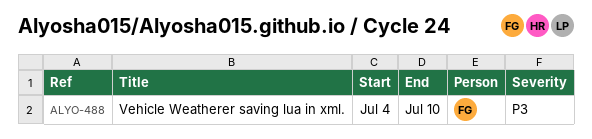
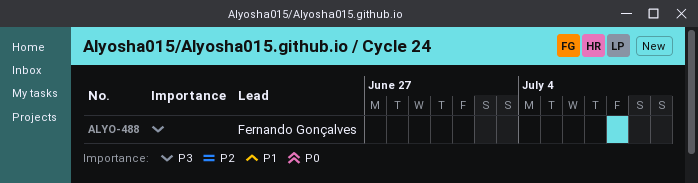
ALYO-488, start: Jul 4 -> Jul 8
ALYO-488, due: Jul 10 -> Jul 8

